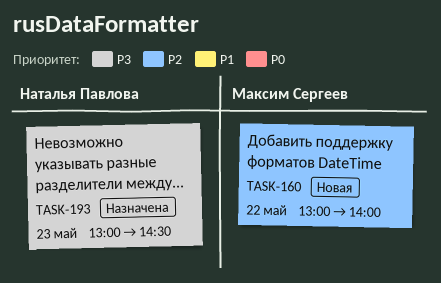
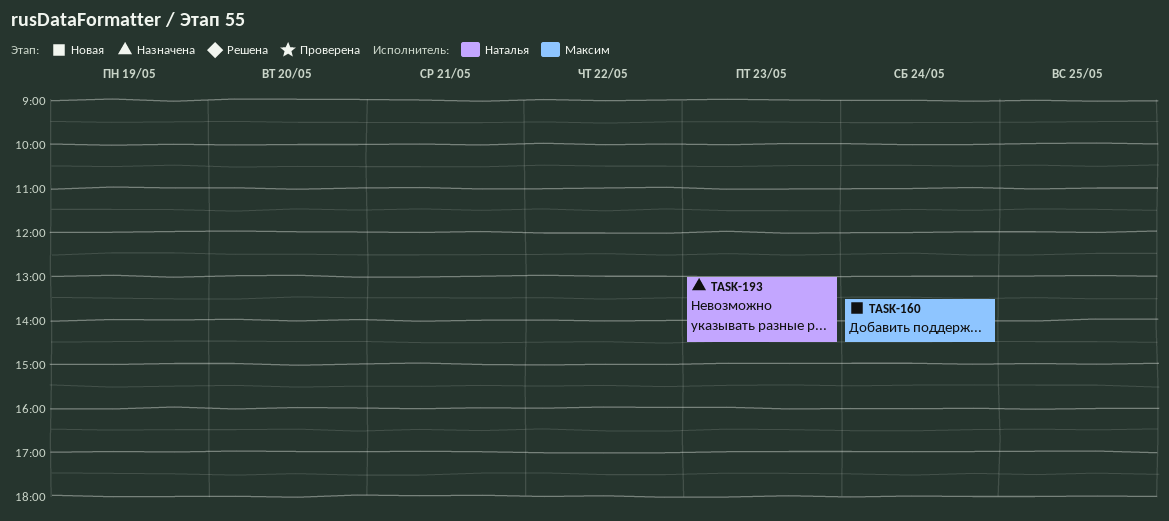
TASK-160, day: May 22 -> May 24
TASK-160, begins: 13:00 -> 13:30
TASK-160, ends: 14:00 -> 14:30

